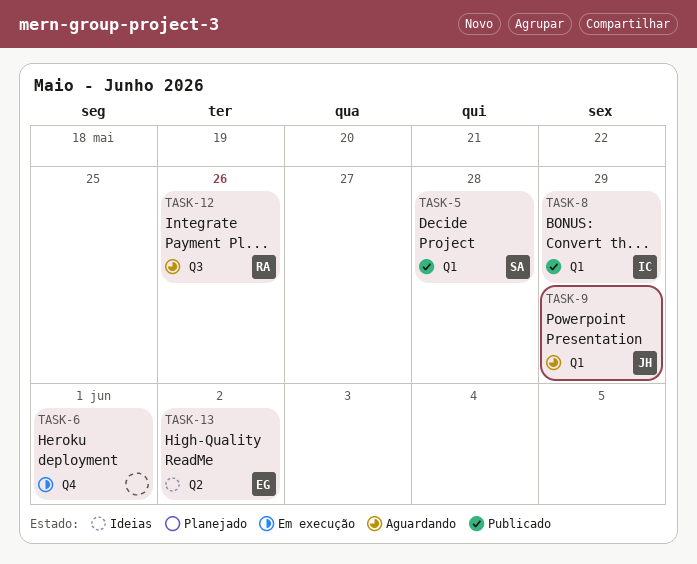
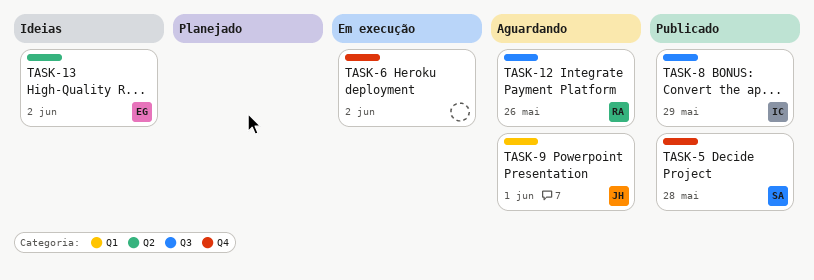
TASK-5, label: Q1 -> Q4
TASK-6, due: Jun 1 -> Jun 2
TASK-8, label: Q1 -> Q3
TASK-9, due: May 29 -> Jun 1

